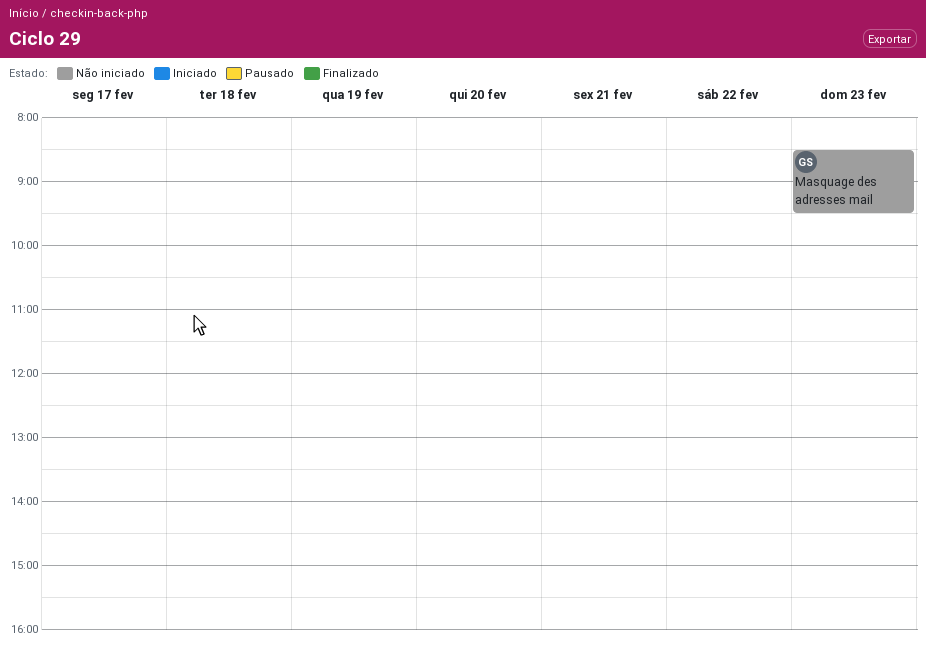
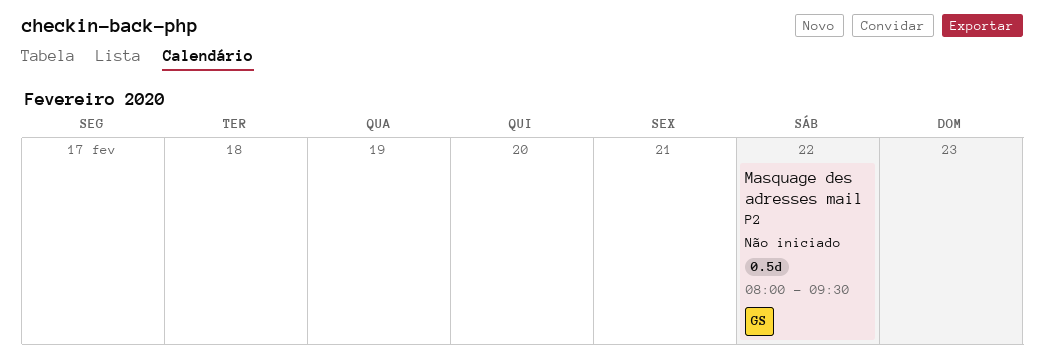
Masquage des adresses mail, day: Feb 23 -> Feb 22
Masquage des adresses mail, begins: 08:30 -> 08:00

